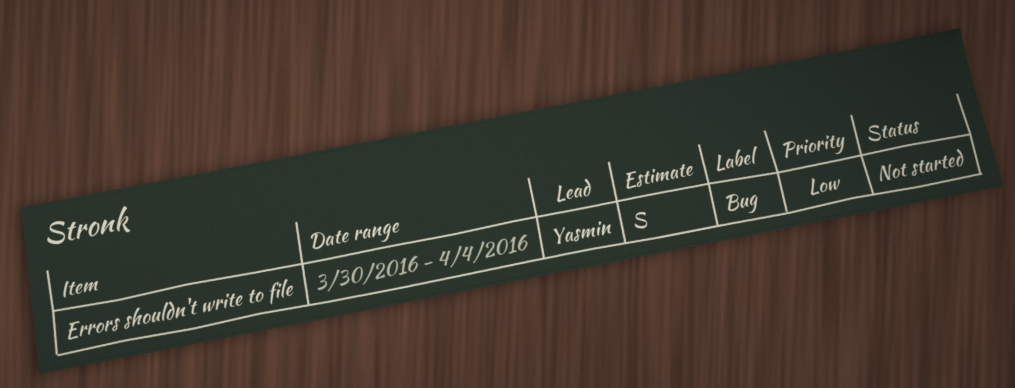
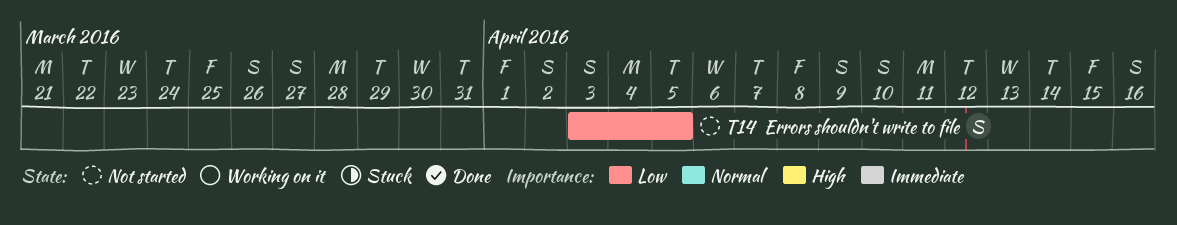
Errors shouldn't write to file, start: Mar 30 -> Apr 3
Errors shouldn't write to file, due: Apr 4 -> Apr 5

